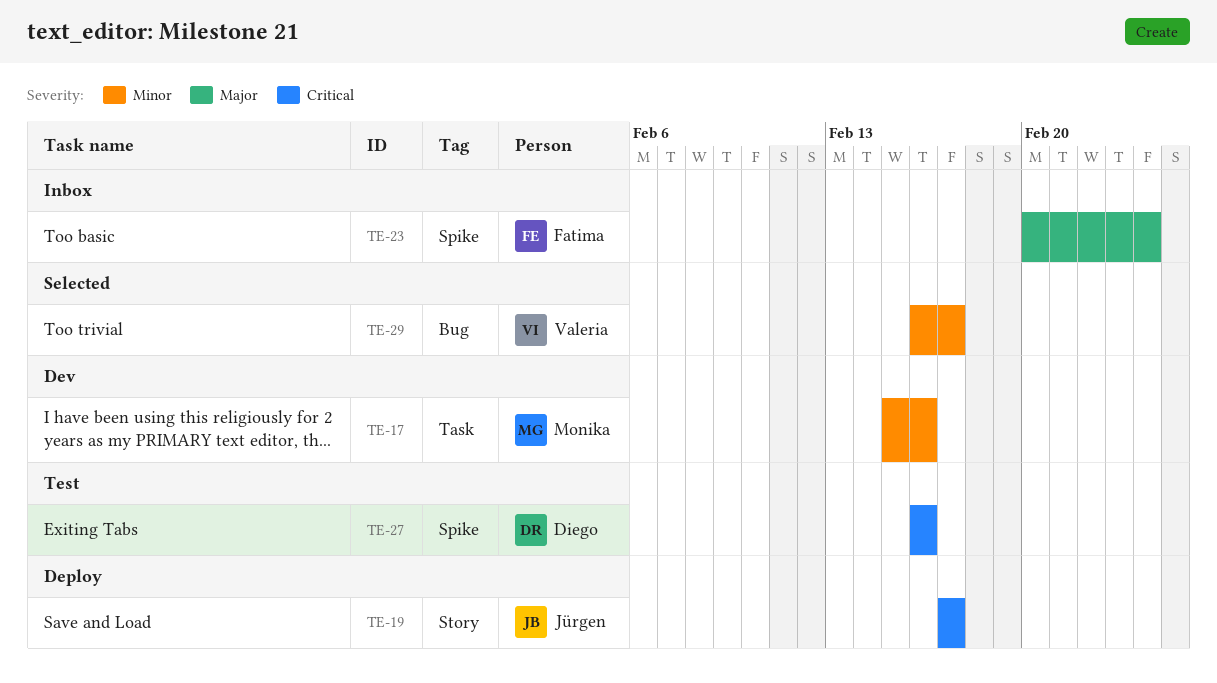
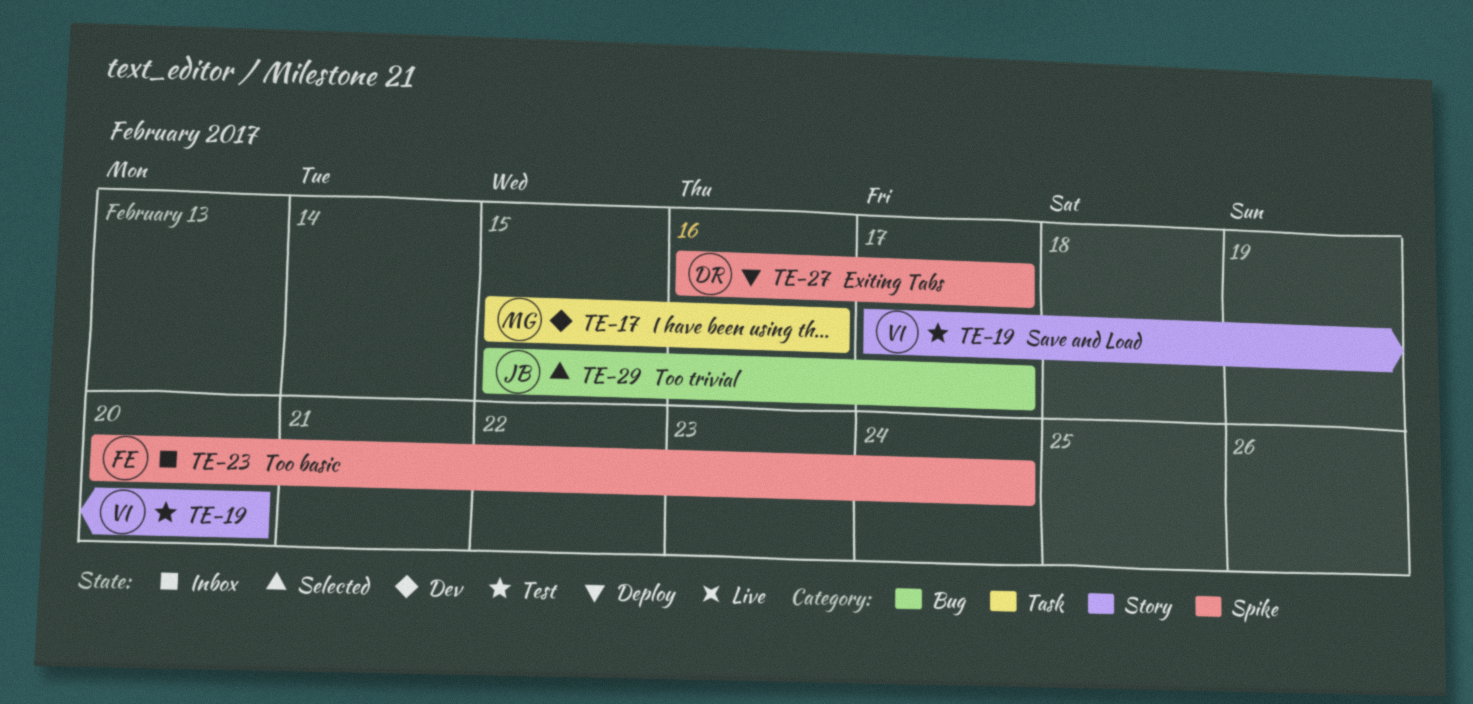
TE-19, status: Deploy -> Test
TE-19, owner: Jürgen -> Valeria
TE-19, due: Feb 17 -> Feb 20
TE-27, status: Test -> Deploy
TE-27, due: Feb 16 -> Feb 17
TE-29, owner: Valeria -> Jürgen
TE-29, start: Feb 16 -> Feb 15

